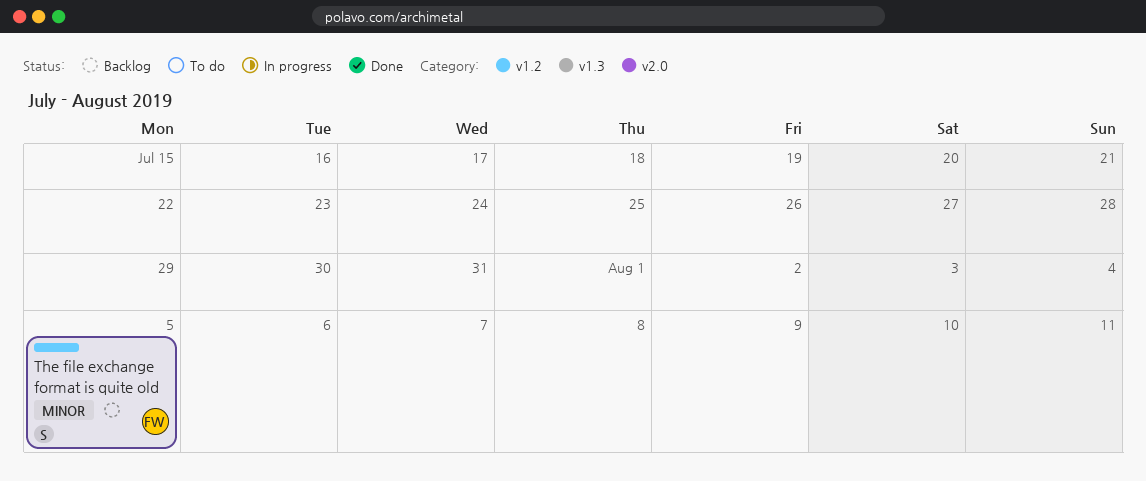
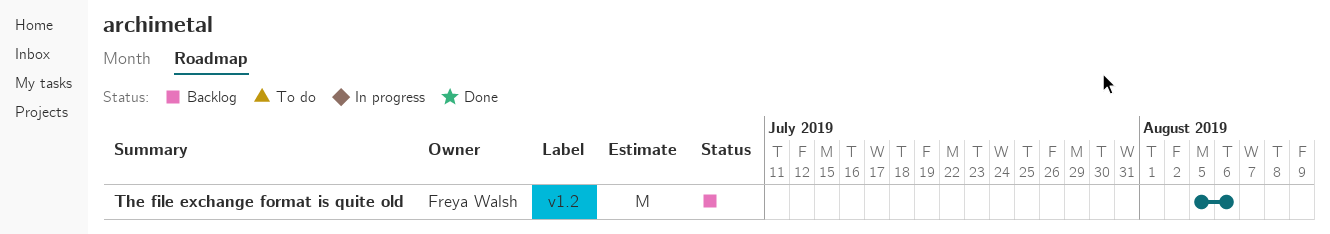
The file exchange format is quite old, estimate: S -> M
The file exchange format is quite old, due: Aug 5 -> Aug 6

